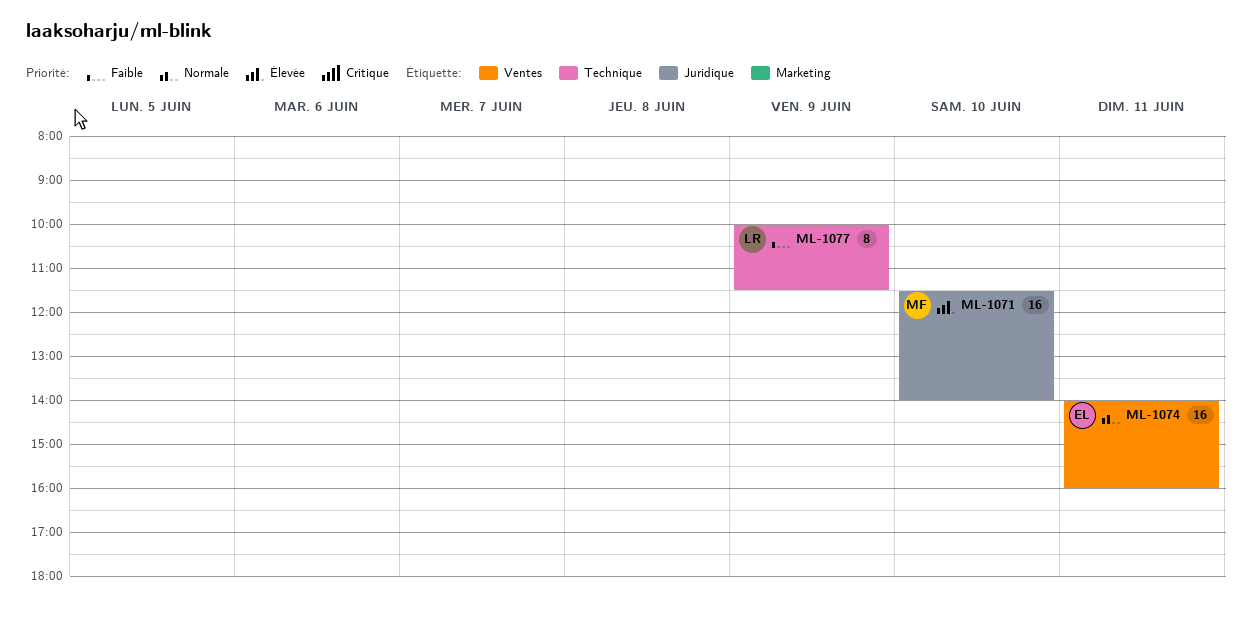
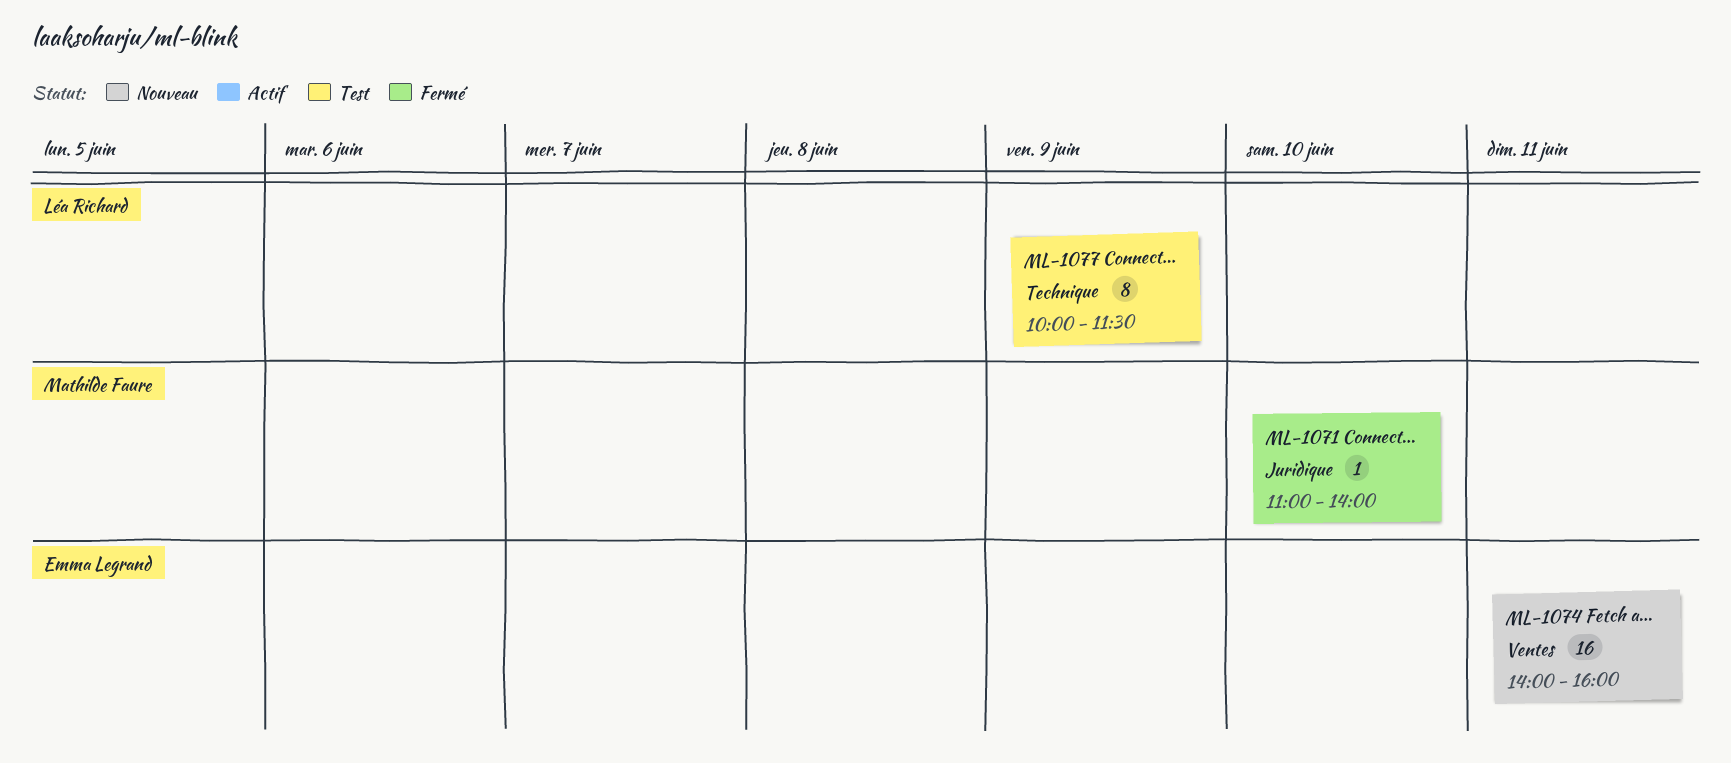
ML-1071, estimate: 16 -> 1
ML-1071, begins: 11:30 -> 11:00

